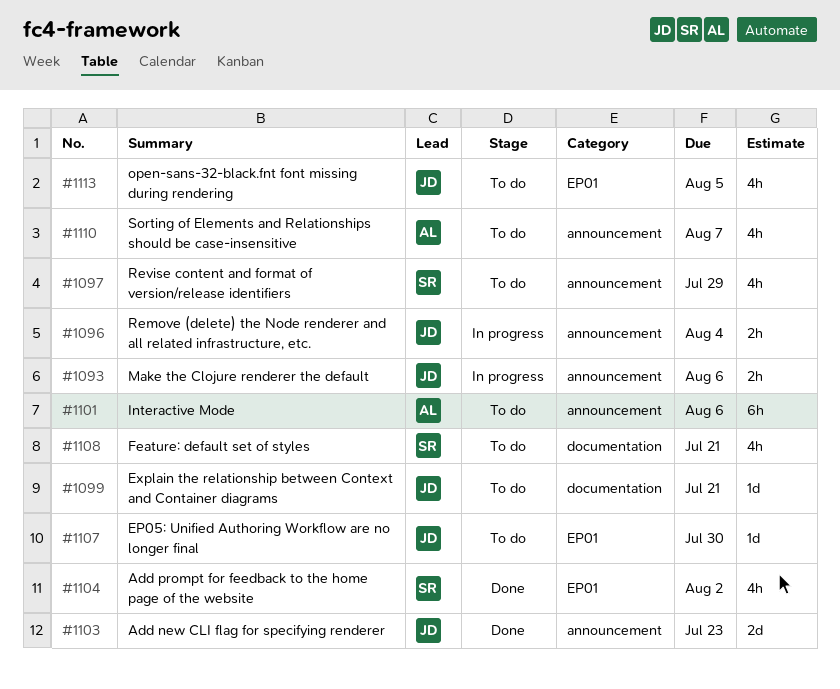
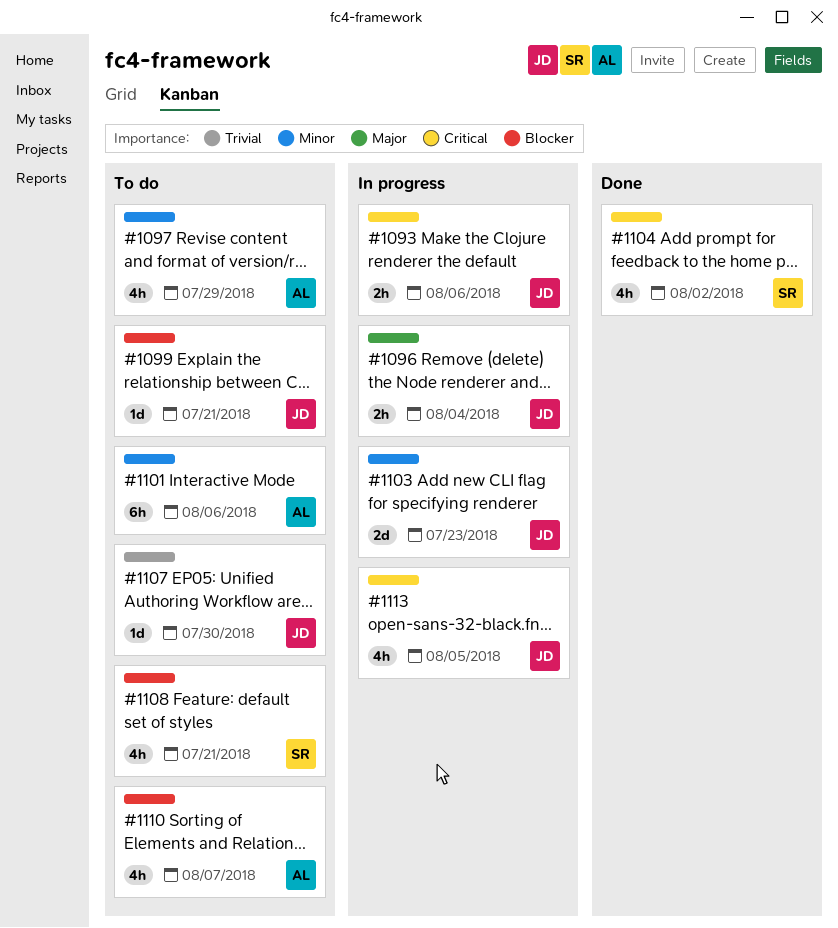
#1097, owner: SR -> AL
#1103, status: Done -> In progress
#1113, status: To do -> In progress

